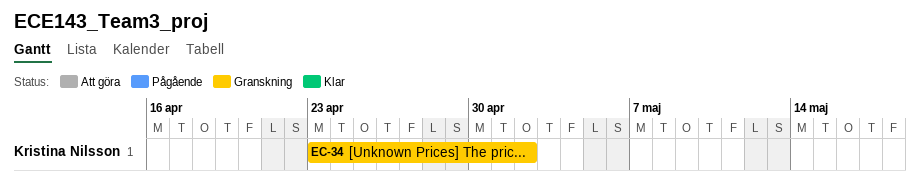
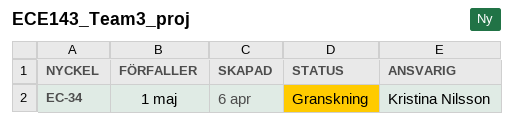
EC-34, due: May 2 -> May 1

